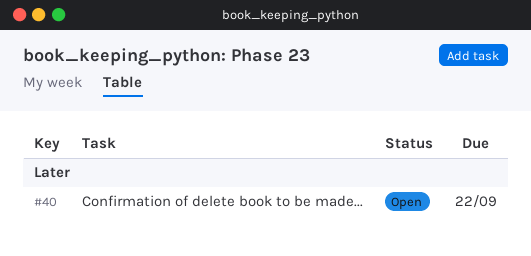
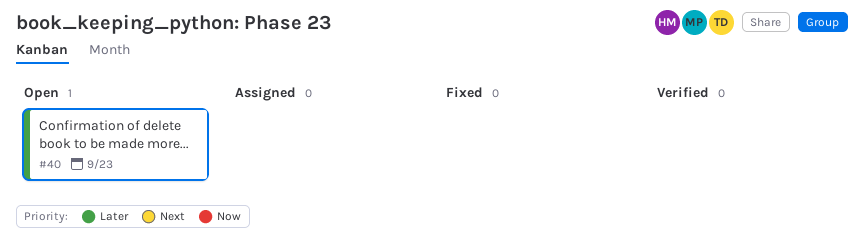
#40, due: Sep 22 -> Sep 23

